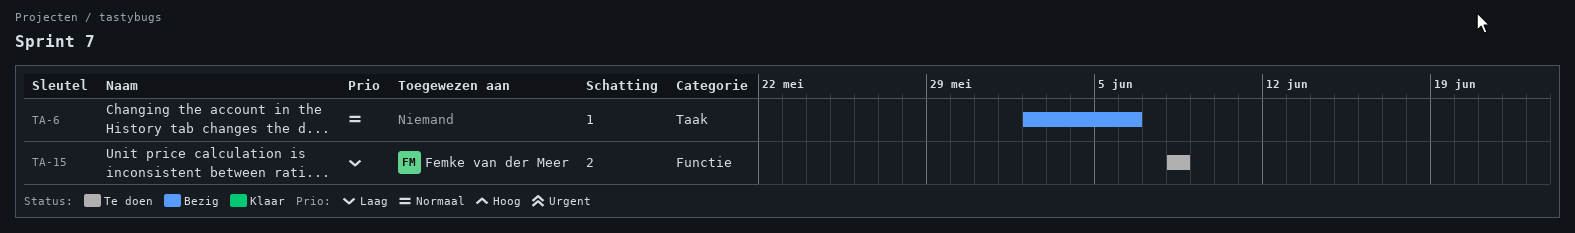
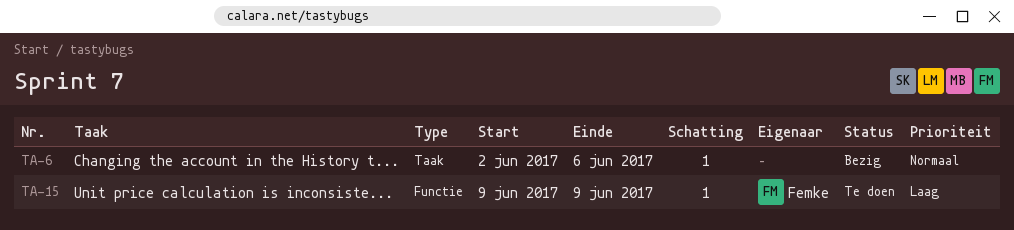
TA-15, estimate: 2 -> 1
TA-15, start: Jun 8 -> Jun 9
TA-15, due: Jun 8 -> Jun 9

